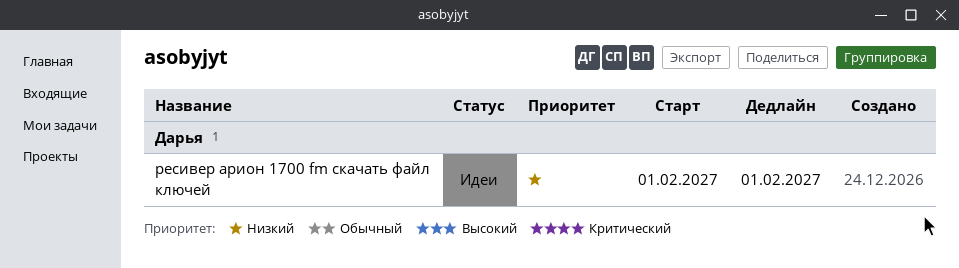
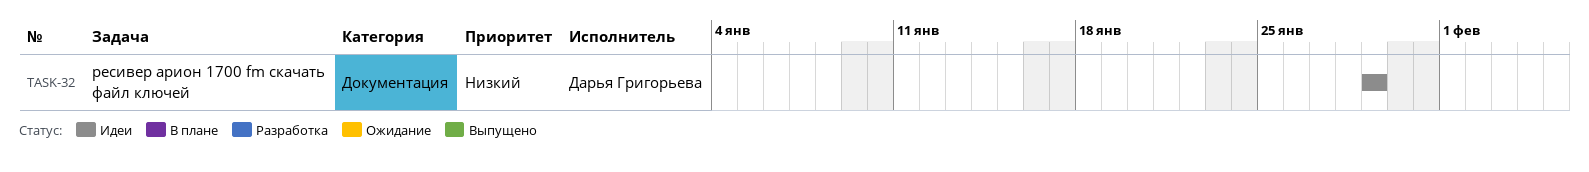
ресивер арион 1700 fm скачать файл ключей, start: Feb 1 -> Jan 29
ресивер арион 1700 fm скачать файл ключей, due: Feb 1 -> Jan 29

